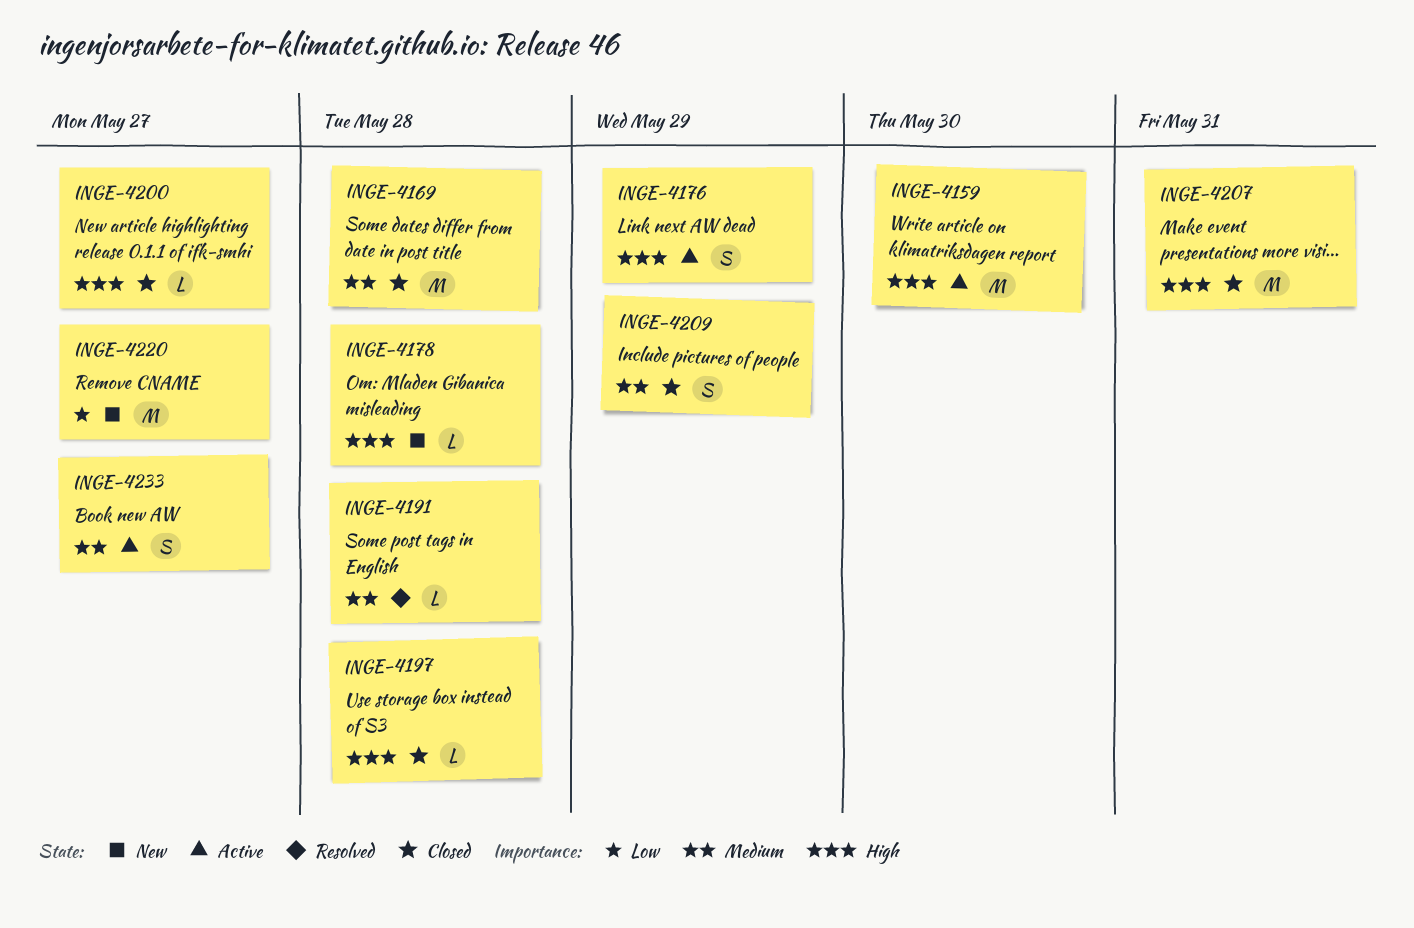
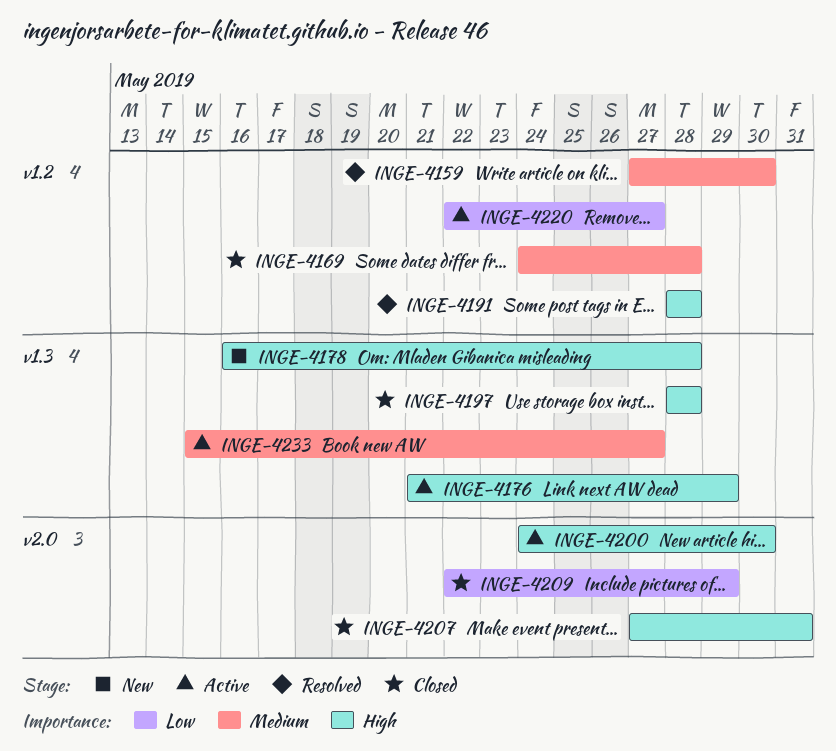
INGE-4159, status: Active -> Resolved
INGE-4159, priority: High -> Medium
INGE-4191, priority: Medium -> High
INGE-4200, status: Closed -> Active
INGE-4200, due: May 27 -> May 30
INGE-4209, priority: Medium -> Low
INGE-4220, status: New -> Active

